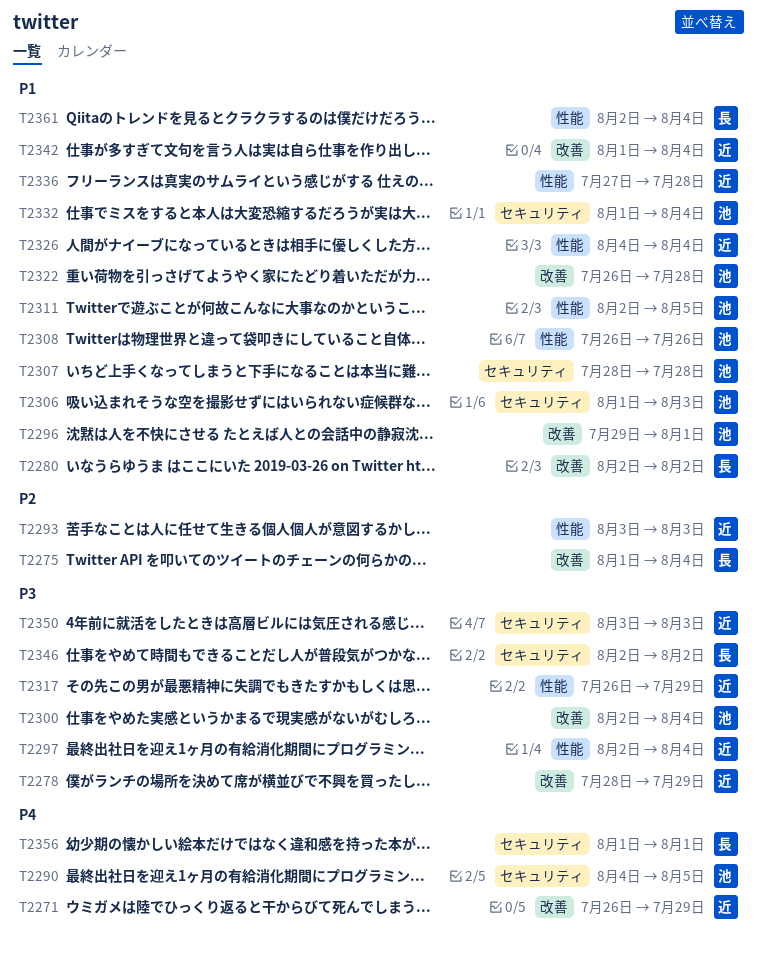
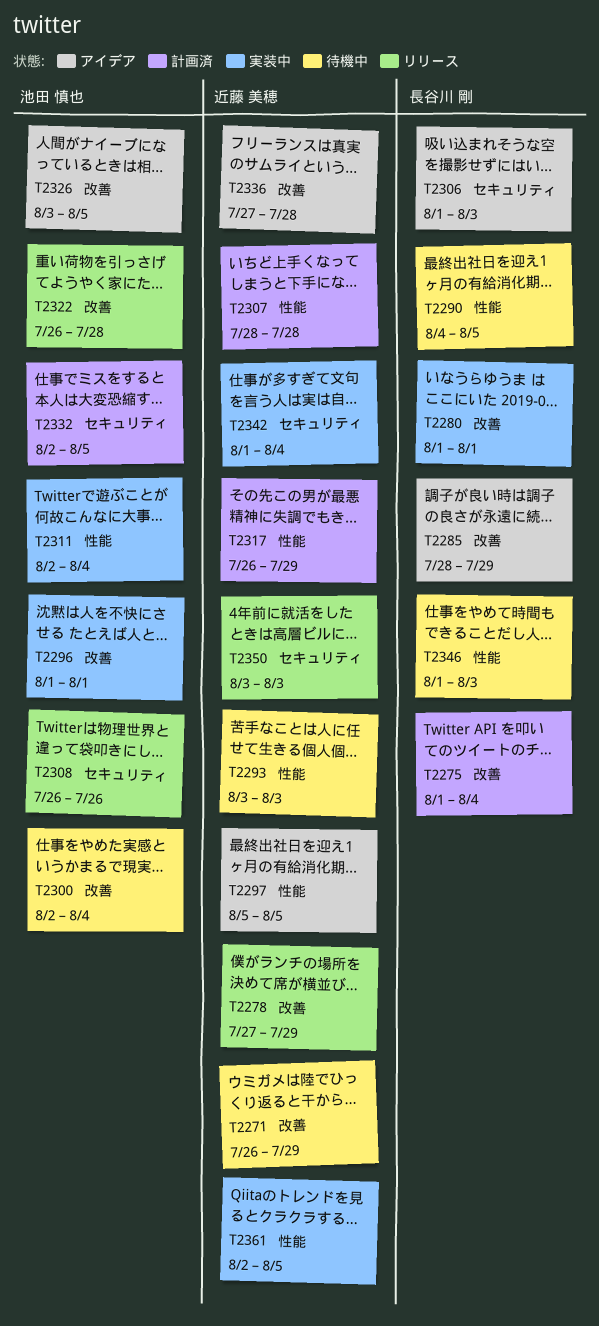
T2278, start: Jul 28 -> Jul 27
T2280, start: Aug 2 -> Aug 1
T2280, due: Aug 2 -> Aug 1
T2285: none -> present
T2290, owner: 池田 慎也 -> 長谷川 剛
T2290, label: セキュリティ -> 性能
T2296, start: Jul 29 -> Aug 1
T2297, start: Aug 2 -> Aug 5
T2297, due: Aug 4 -> Aug 5
T2306, owner: 池田 慎也 -> 長谷川 剛
T2307, owner: 池田 慎也 -> 近藤 美穂
T2307, label: セキュリティ -> 性能
T2308, label: 性能 -> セキュリティ
T2311, due: Aug 5 -> Aug 4
T2326, owner: 近藤 美穂 -> 池田 慎也
T2326, label: 性能 -> 改善
T2326, start: Aug 4 -> Aug 3
T2326, due: Aug 4 -> Aug 5
T2332, start: Aug 1 -> Aug 2
T2332, due: Aug 4 -> Aug 5
T2336, label: 性能 -> 改善
T2342, label: 改善 -> セキュリティ
T2346, label: セキュリティ -> 性能
T2346, start: Aug 2 -> Aug 1
T2346, due: Aug 2 -> Aug 3
T2356: present -> none
T2361, owner: 長谷川 剛 -> 近藤 美穂
T2361, due: Aug 4 -> Aug 5

